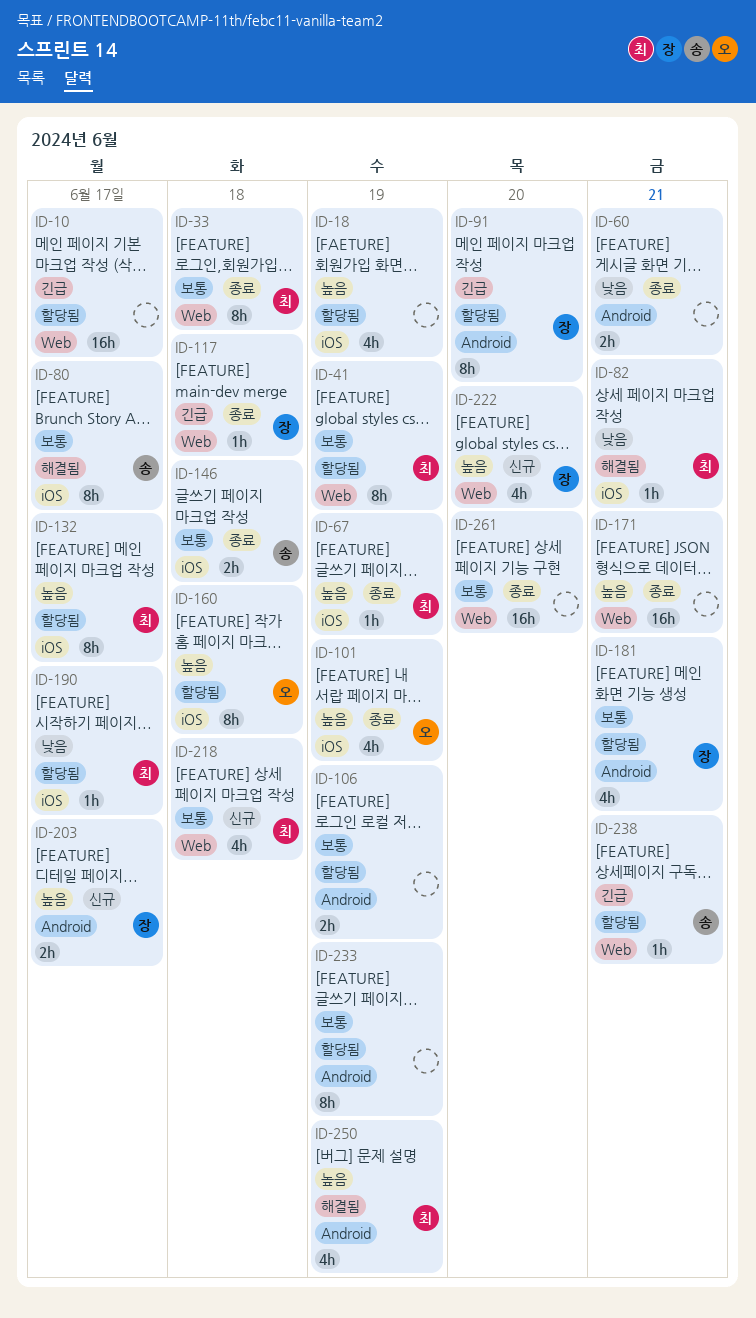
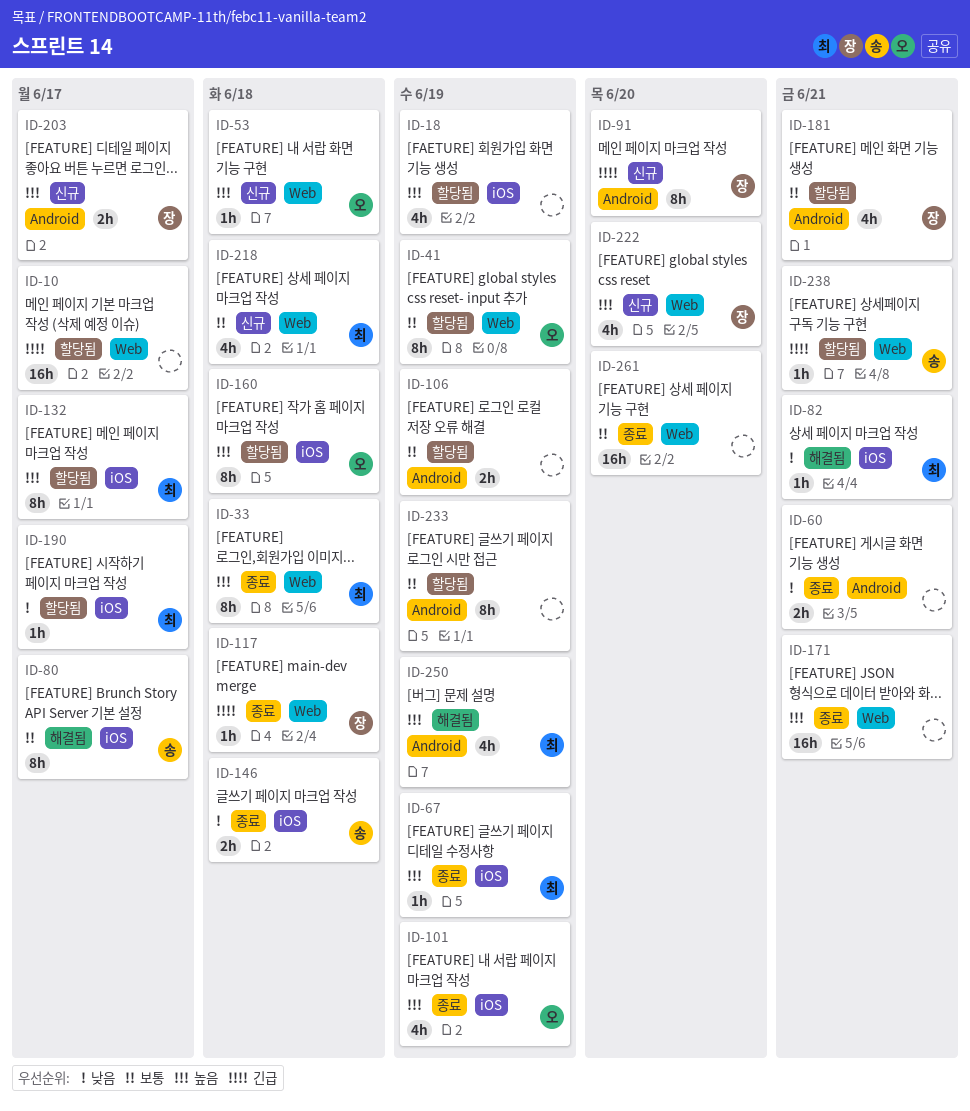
ID-33, priority: 보통 -> 높음
ID-41, owner: 최 -> 오
ID-53: none -> present
ID-91, status: 할당됨 -> 신규
ID-146, priority: 보통 -> 낮음

